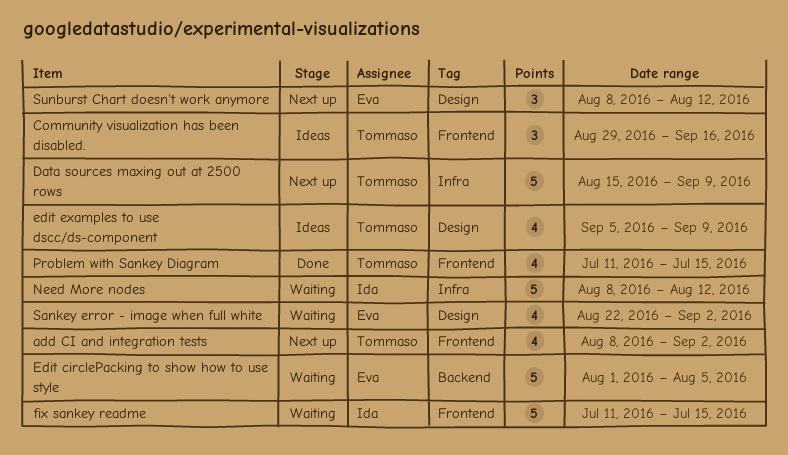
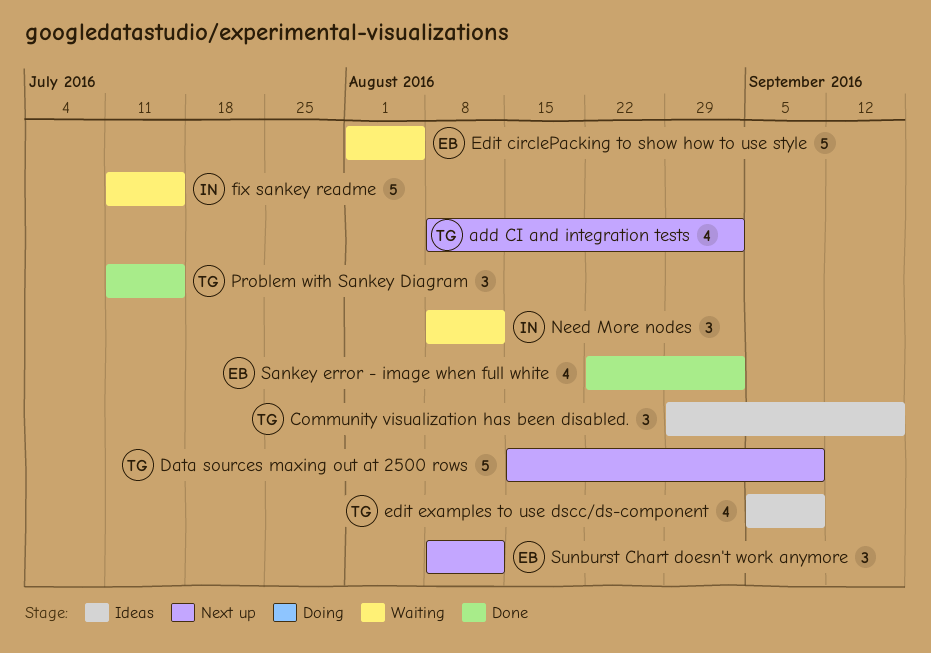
Need More nodes, estimate: 5 -> 3
Problem with Sankey Diagram, estimate: 4 -> 3
Sankey error - image when full white, status: Waiting -> Done

